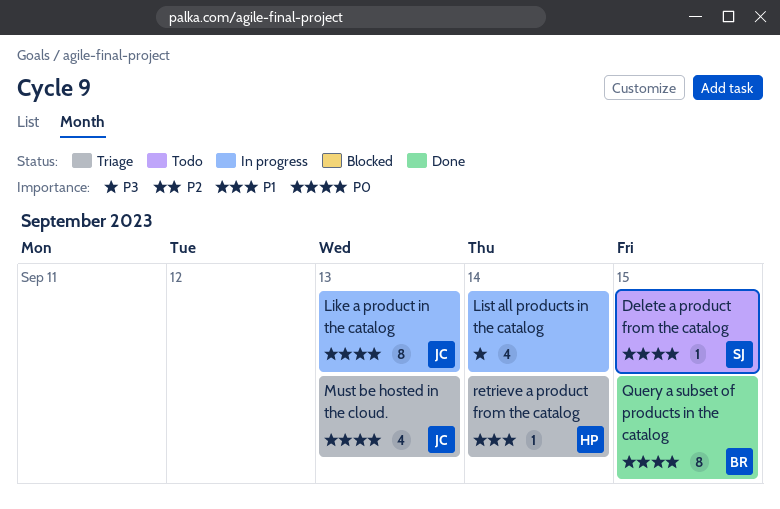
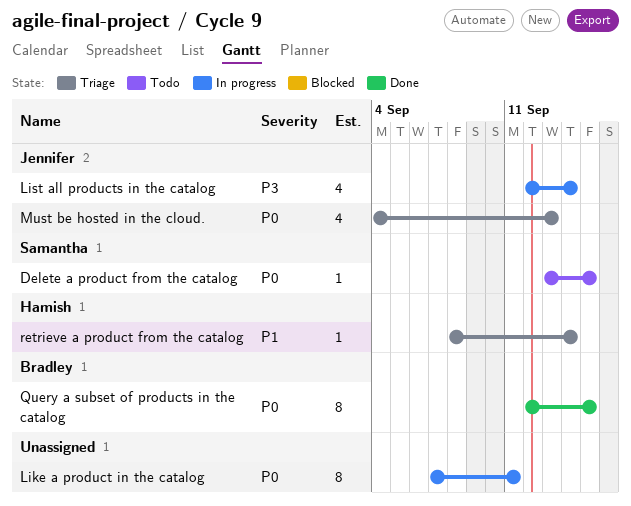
Like a product in the catalog, owner: Jennifer -> none
Like a product in the catalog, due: Sep 13 -> Sep 11
List all products in the catalog, owner: none -> Jennifer

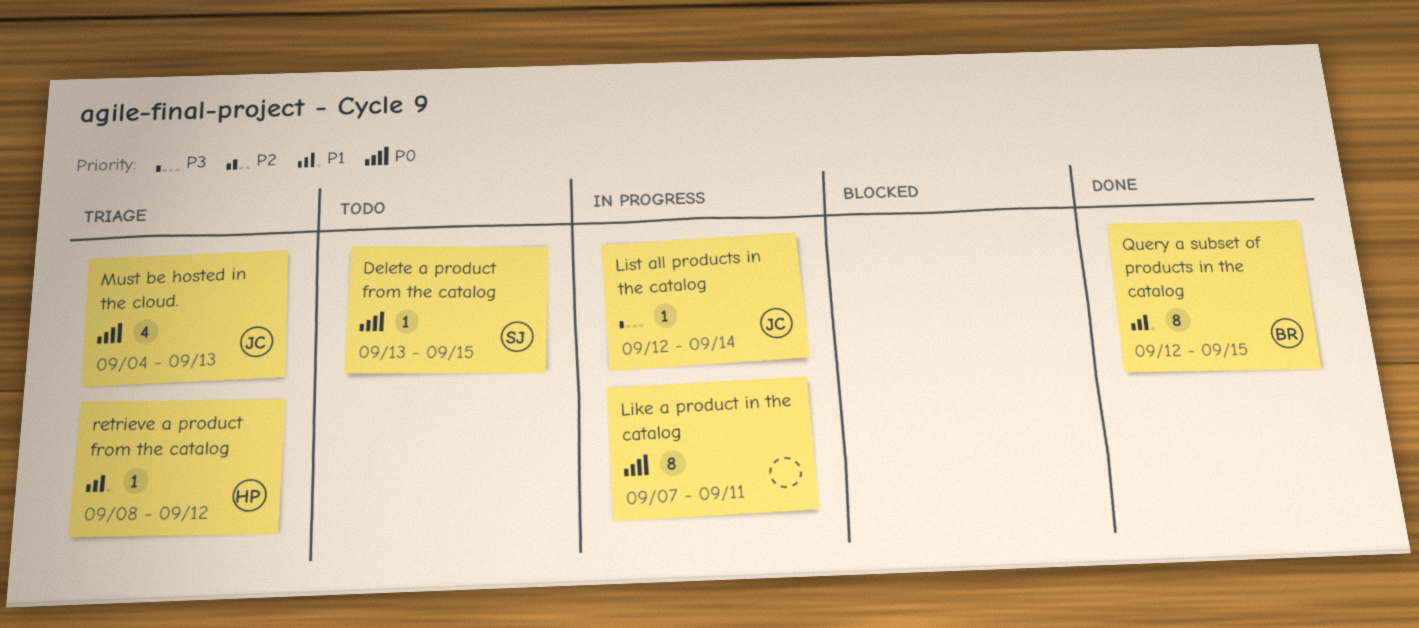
List all products in the catalog, estimate: 4 -> 1
Query a subset of products in the catalog, priority: P0 -> P1
retrieve a product from the catalog, due: Sep 14 -> Sep 12

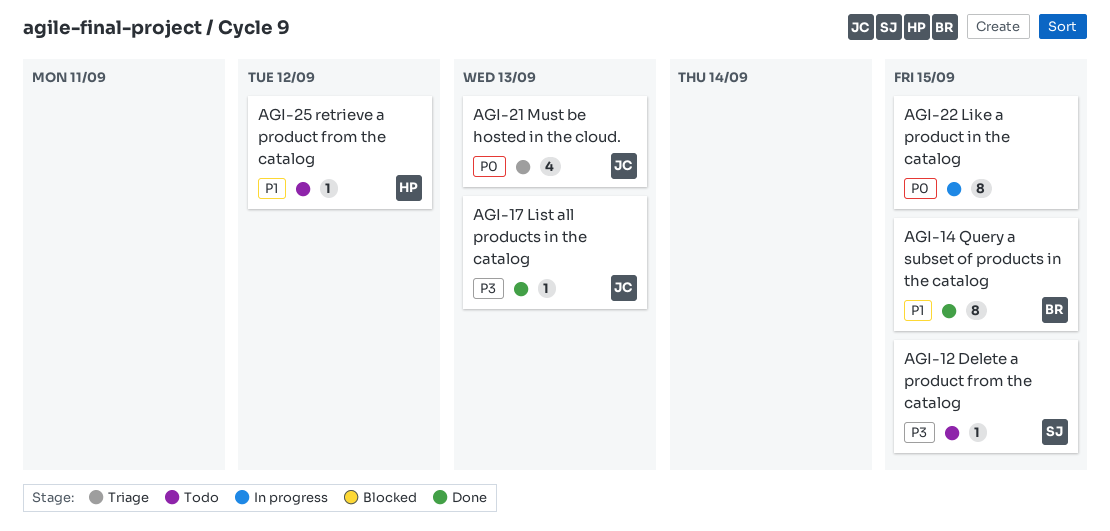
Delete a product from the catalog, priority: P0 -> P3
Like a product in the catalog, due: Sep 11 -> Sep 15
List all products in the catalog, status: In progress -> Done
List all products in the catalog, due: Sep 14 -> Sep 13
retrieve a product from the catalog, status: Triage -> Todo

